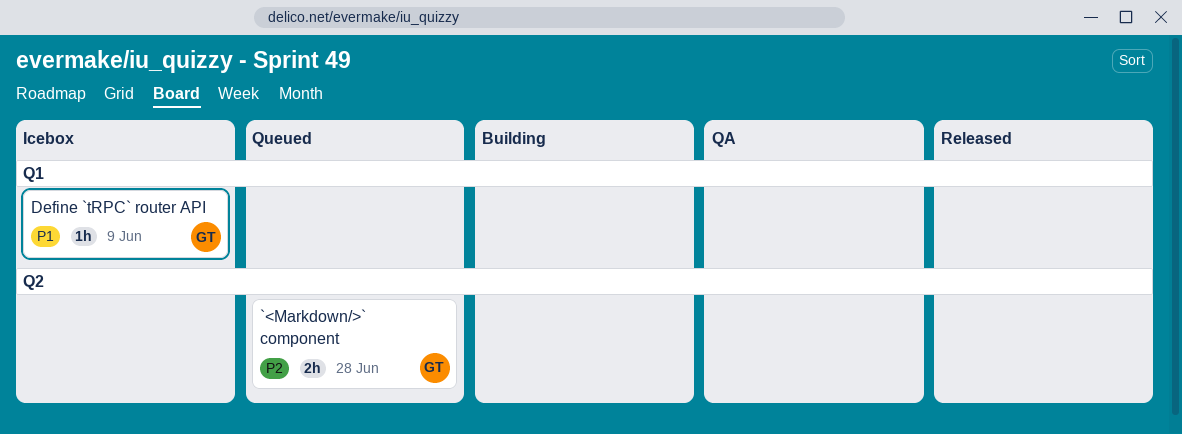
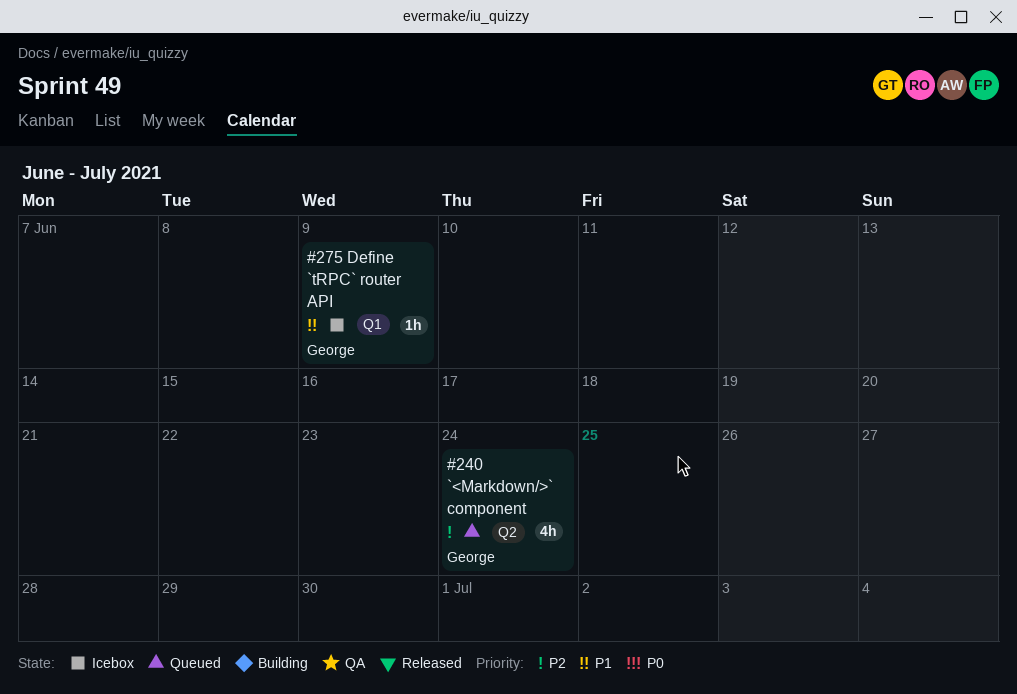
`<Markdown/>` component, estimate: 2h -> 4h
`<Markdown/>` component, due: Jun 28 -> Jun 24

